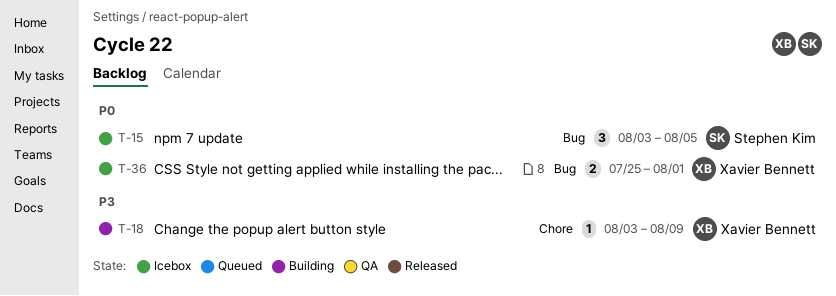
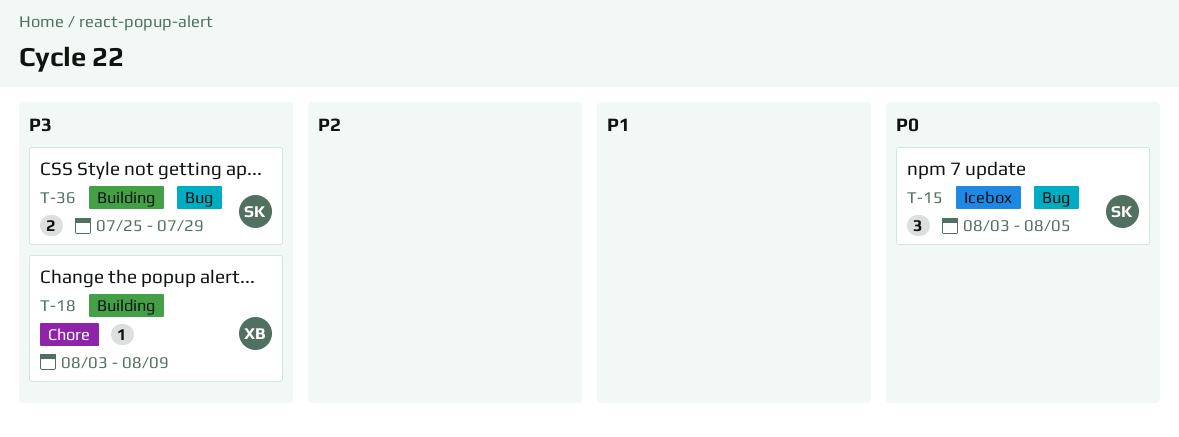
T-36, status: Icebox -> Building
T-36, owner: Xavier Bennett -> Stephen Kim
T-36, priority: P0 -> P3
T-36, due: Aug 1 -> Jul 29

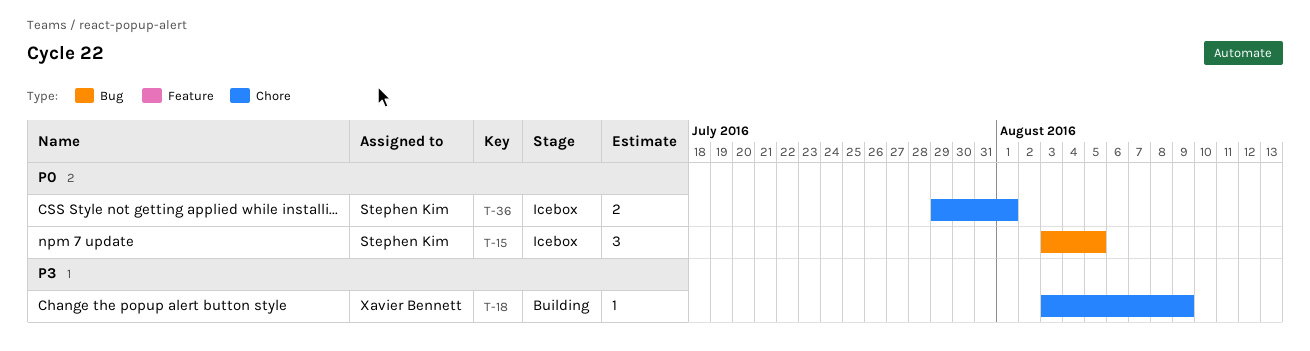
T-36, status: Building -> Icebox
T-36, priority: P3 -> P0
T-36, label: Bug -> Chore
T-36, start: Jul 25 -> Jul 29
T-36, due: Jul 29 -> Aug 1

